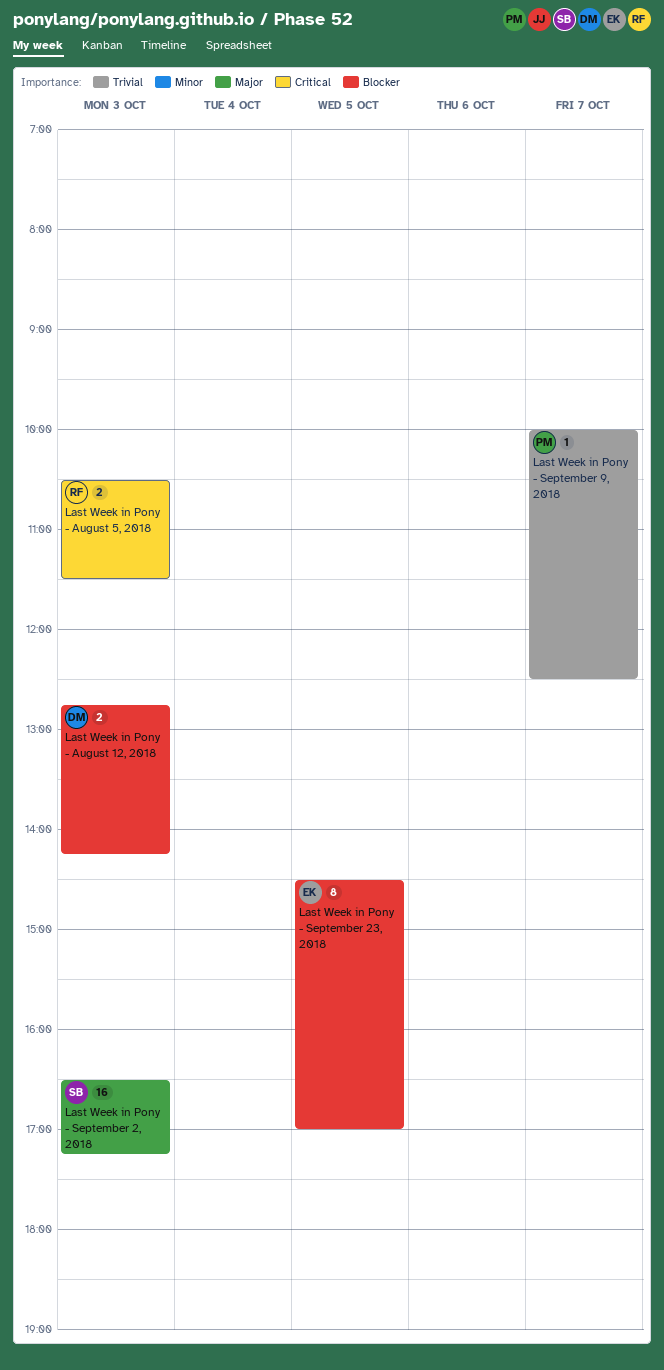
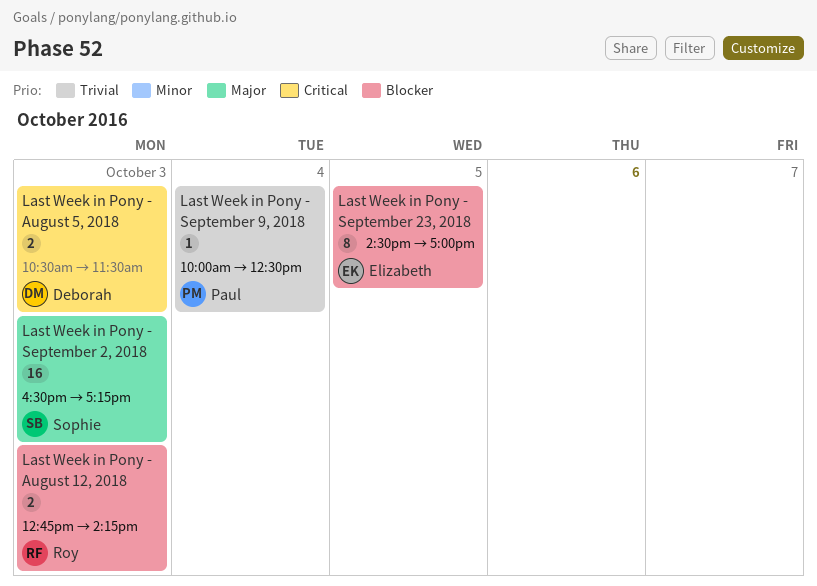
Last Week in Pony - August 12, 2018, owner: Deborah -> Roy
Last Week in Pony - August 5, 2018, owner: Roy -> Deborah
Last Week in Pony - September 9, 2018, day: Oct 7 -> Oct 4

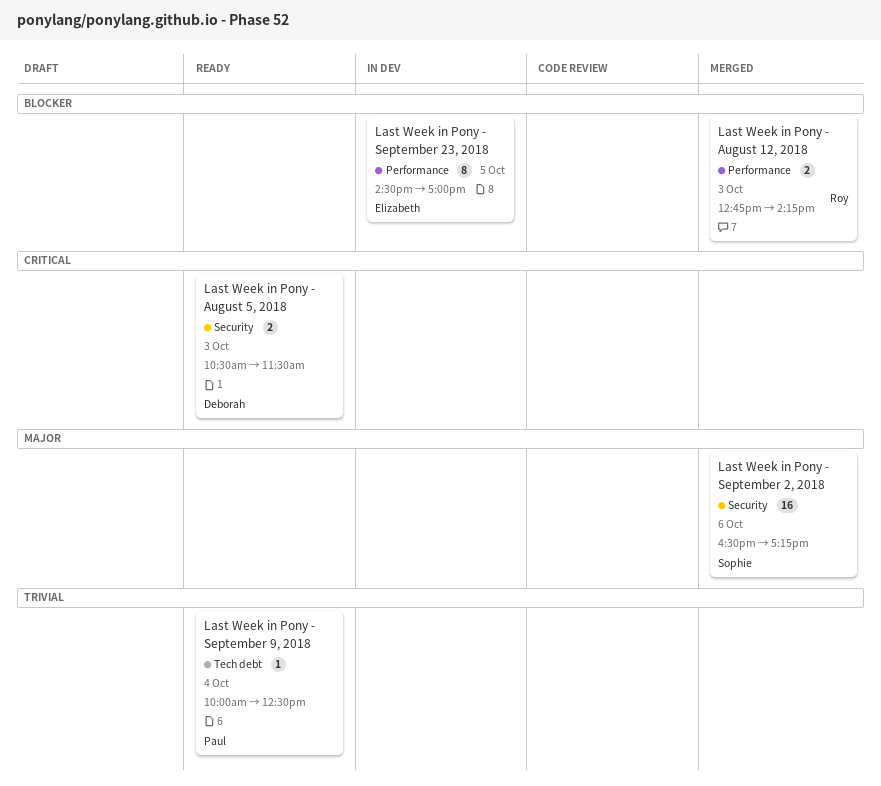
Last Week in Pony - September 2, 2018, day: Oct 3 -> Oct 6

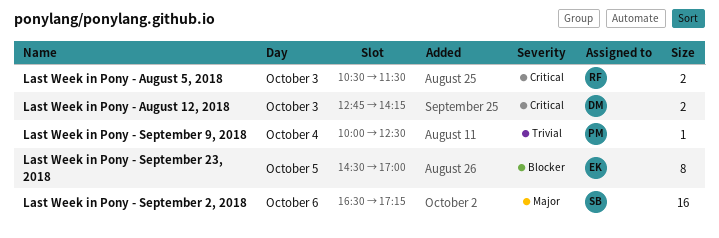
Last Week in Pony - August 12, 2018, owner: Roy -> Deborah
Last Week in Pony - August 12, 2018, priority: Blocker -> Critical
Last Week in Pony - August 5, 2018, owner: Deborah -> Roy

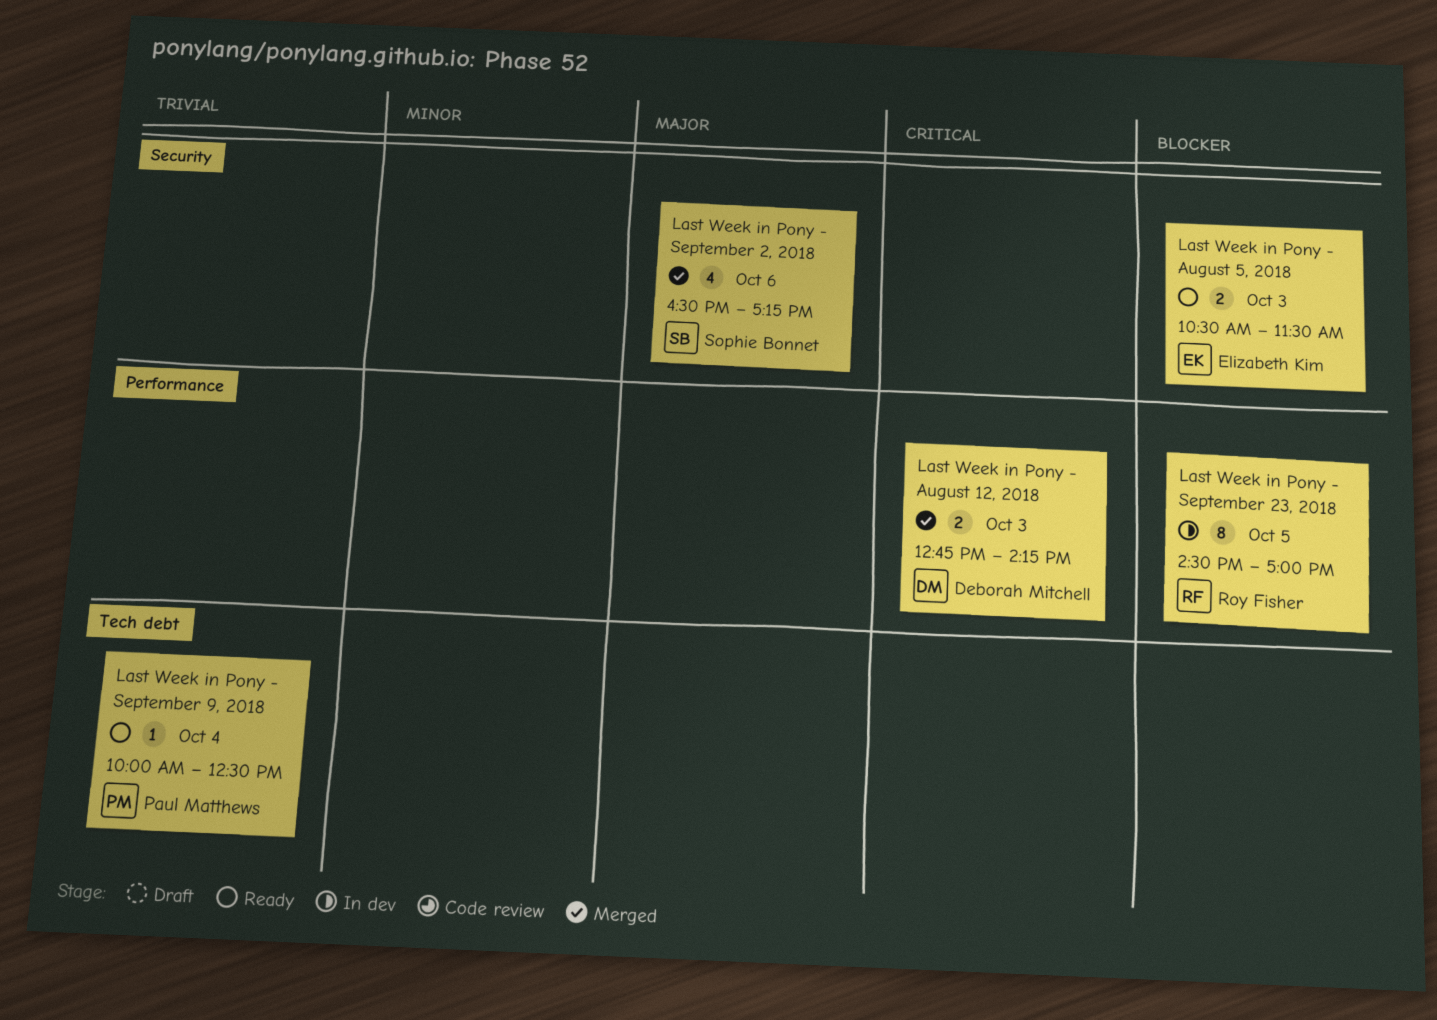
Last Week in Pony - August 5, 2018, owner: Roy Fisher -> Elizabeth Kim
Last Week in Pony - August 5, 2018, priority: Critical -> Blocker
Last Week in Pony - September 2, 2018, estimate: 16 -> 4
Last Week in Pony - September 23, 2018, owner: Elizabeth Kim -> Roy Fisher

